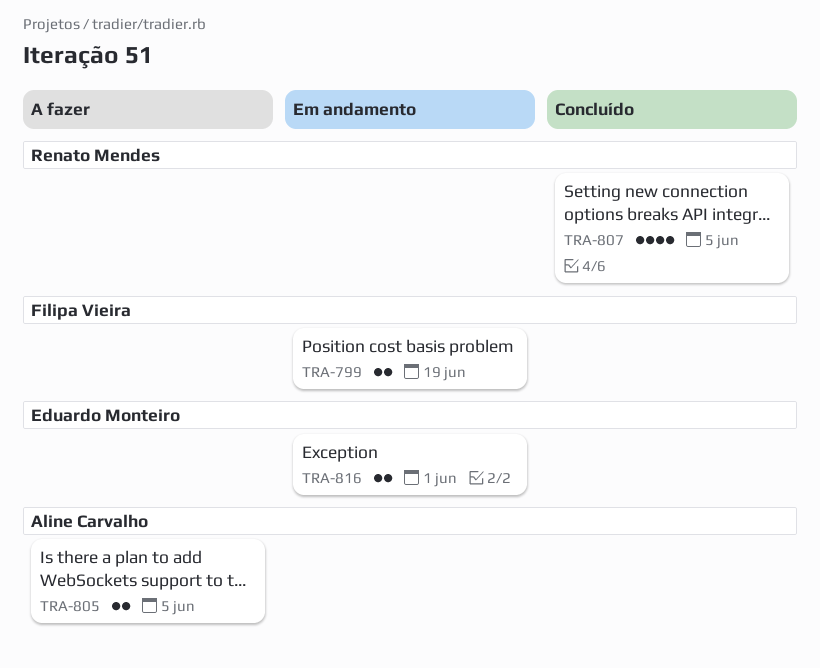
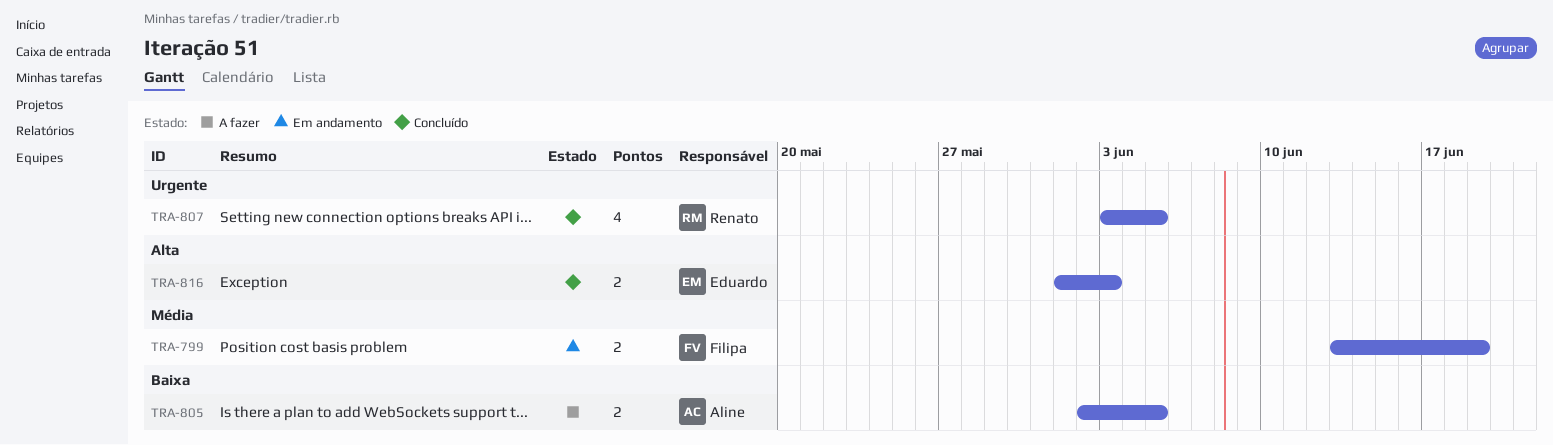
TRA-816, status: Em andamento -> Concluído
TRA-816, due: Jun 1 -> Jun 3

